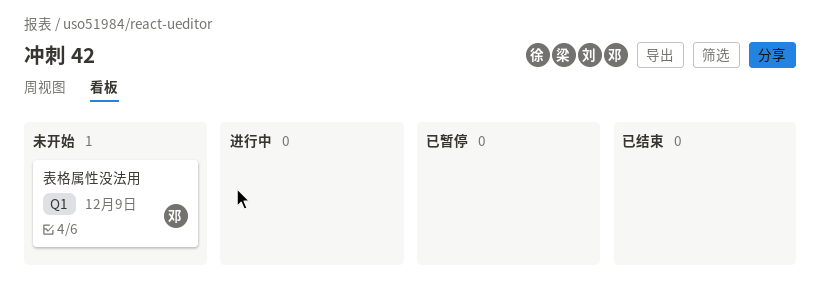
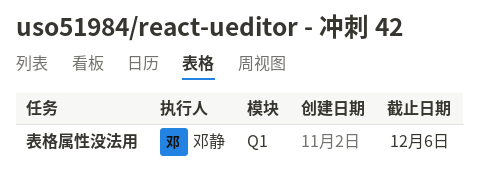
表格属性没法用, due: Dec 9 -> Dec 6

